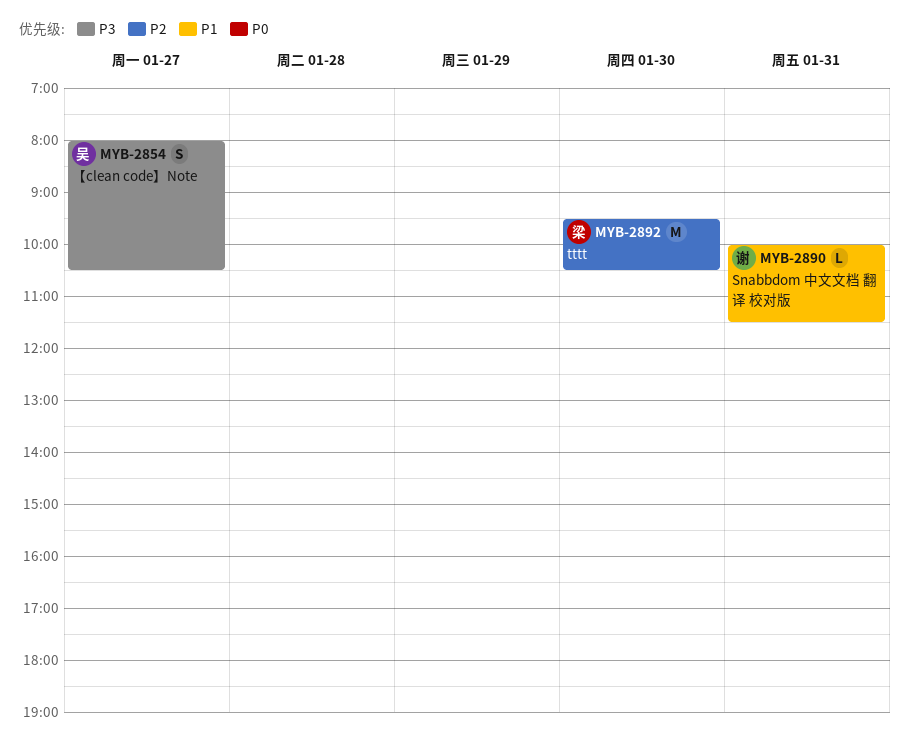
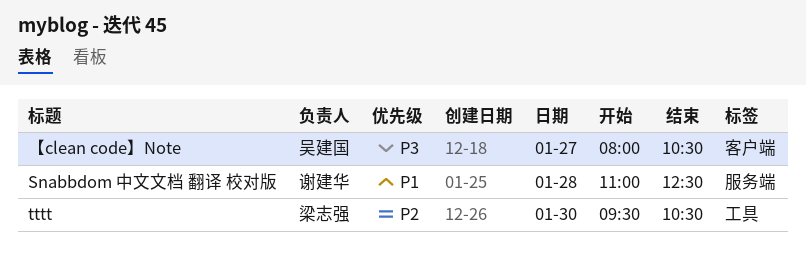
Snabbdom 中文文档 翻译 校对版, day: Jan 31 -> Jan 28
Snabbdom 中文文档 翻译 校对版, begins: 10:00 -> 11:00
Snabbdom 中文文档 翻译 校对版, ends: 11:30 -> 12:30

